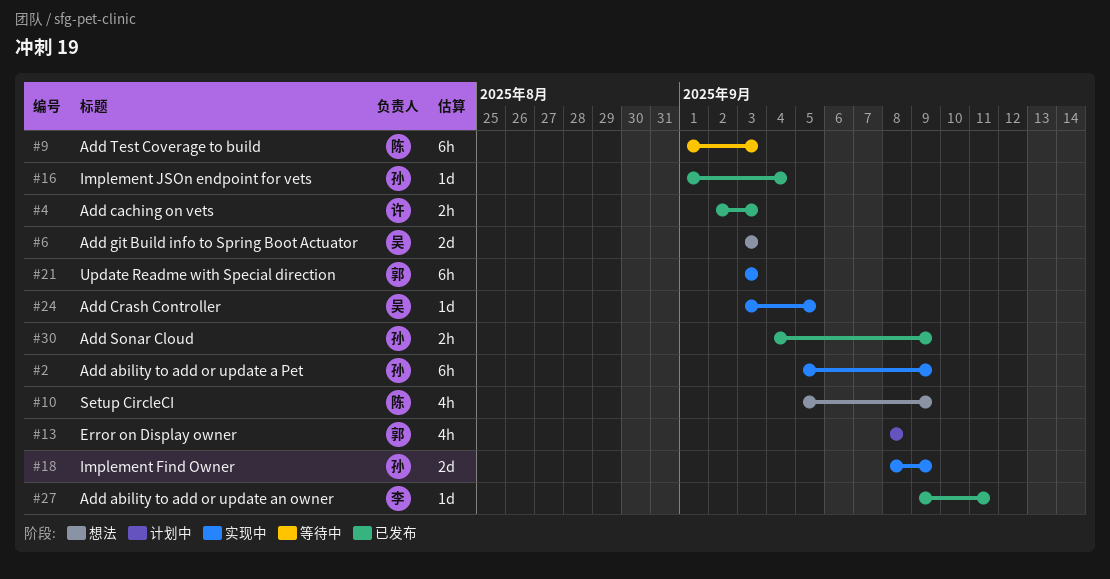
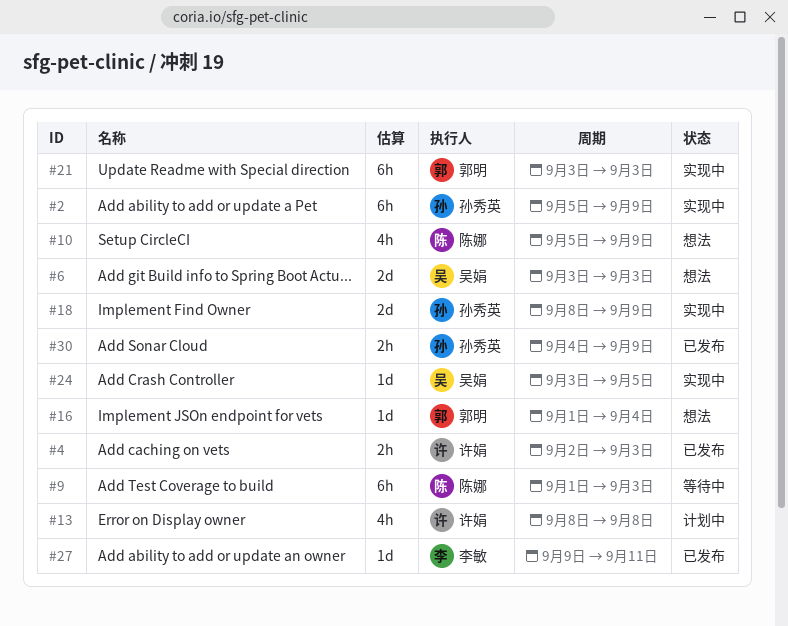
#13, owner: 郭明 -> 许娟
#16, status: 已发布 -> 想法
#16, owner: 孙秀英 -> 郭明

